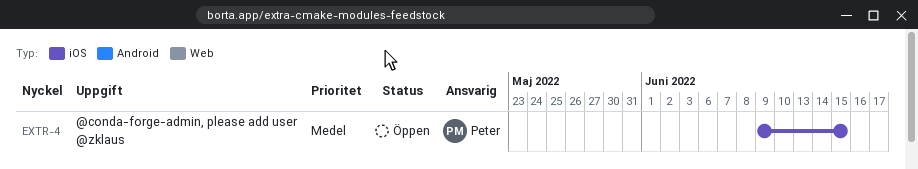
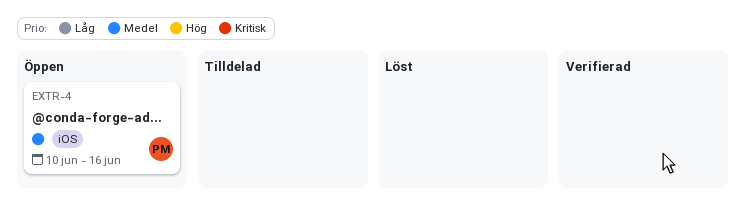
EXTR-4, start: Jun 9 -> Jun 10
EXTR-4, due: Jun 15 -> Jun 16

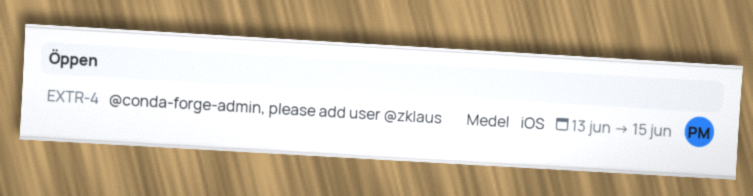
EXTR-4, start: Jun 10 -> Jun 13
EXTR-4, due: Jun 16 -> Jun 15

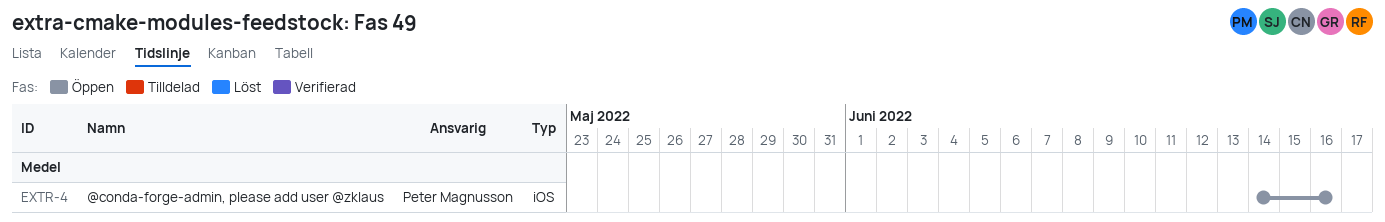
EXTR-4, start: Jun 13 -> Jun 14
EXTR-4, due: Jun 15 -> Jun 16

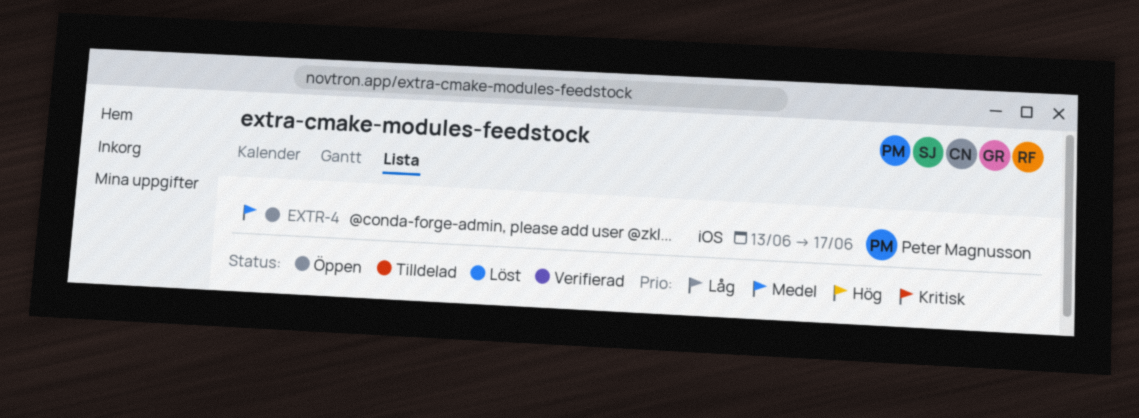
EXTR-4, start: Jun 14 -> Jun 13
EXTR-4, due: Jun 16 -> Jun 17

